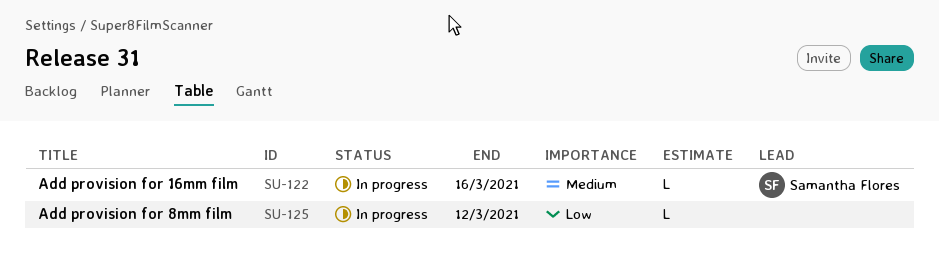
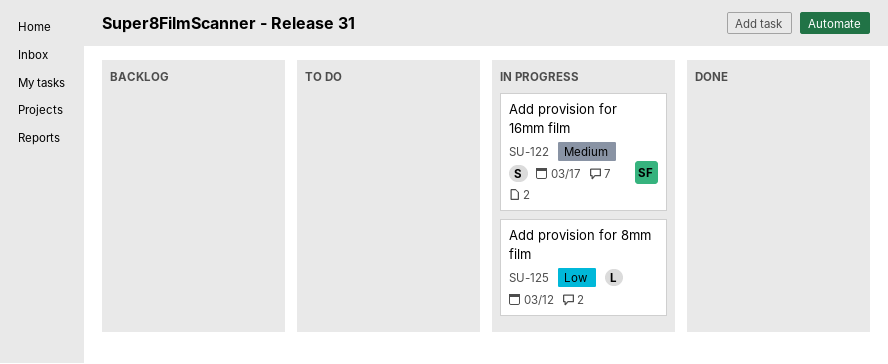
SU-122, estimate: L -> S
SU-122, due: Mar 16 -> Mar 17

